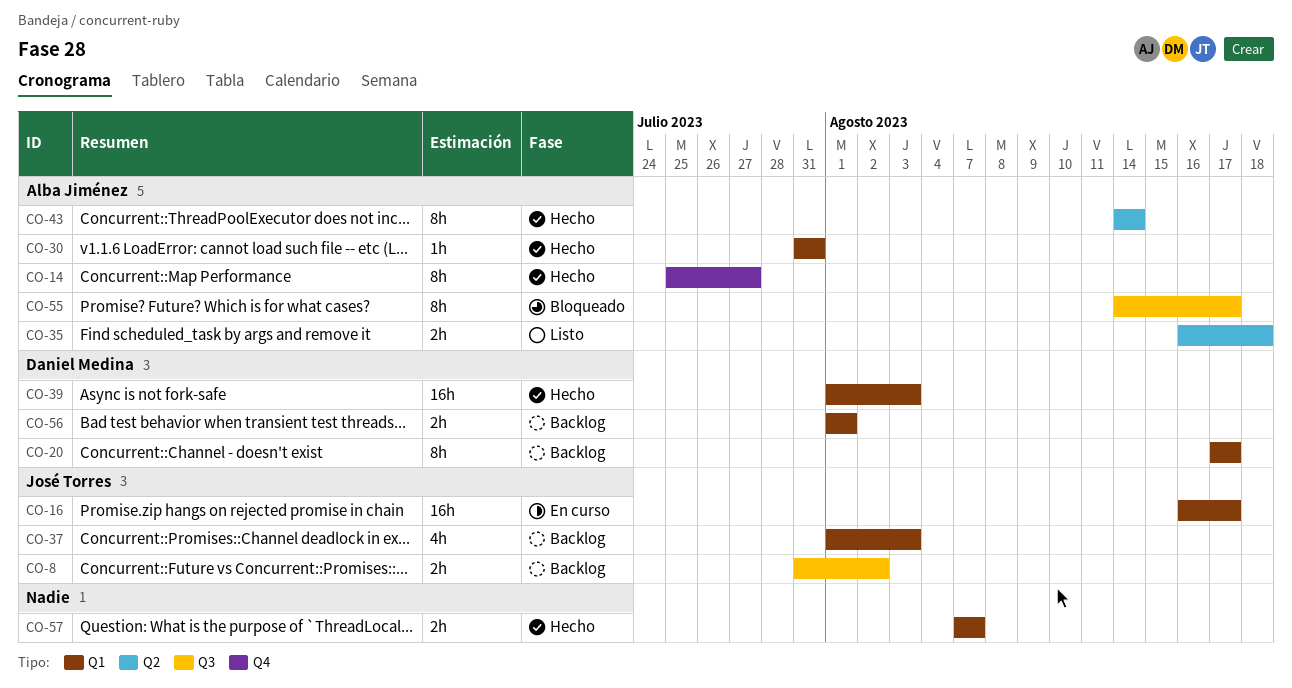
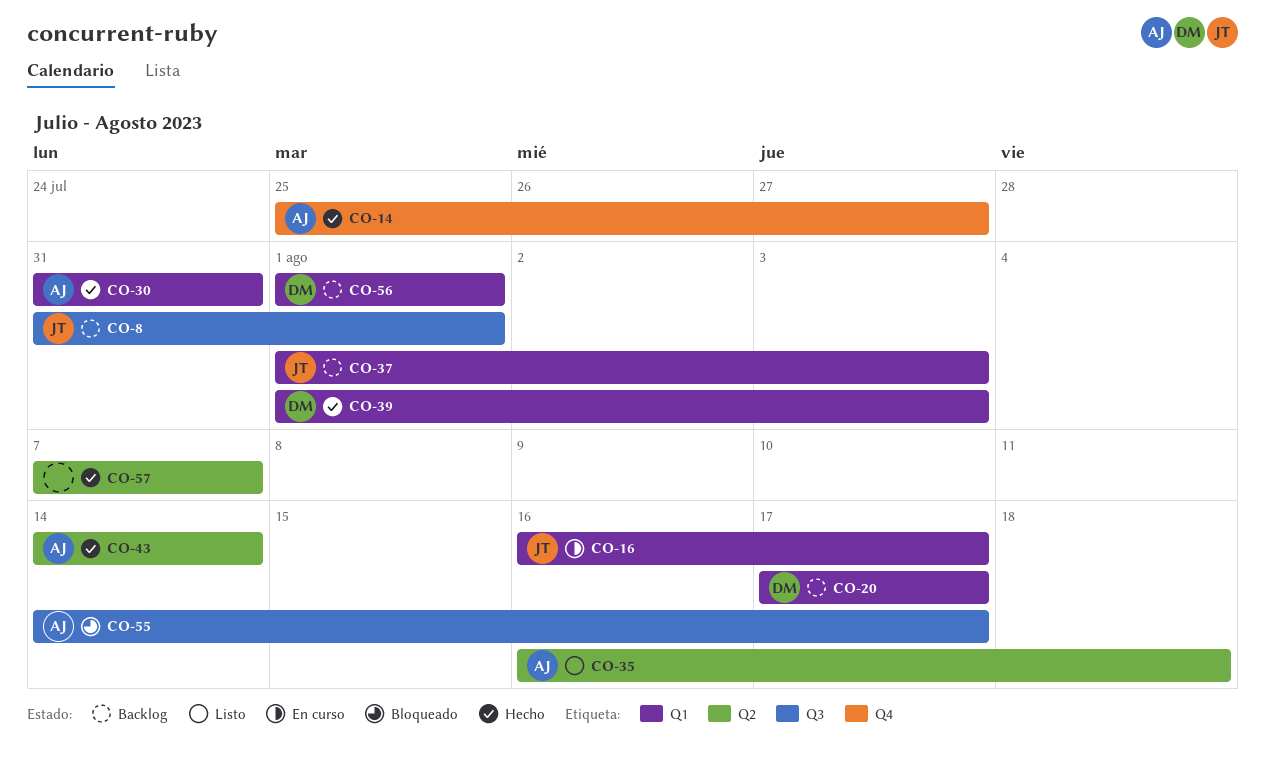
CO-8, due: Aug 2 -> Aug 1
CO-57, label: Q1 -> Q2

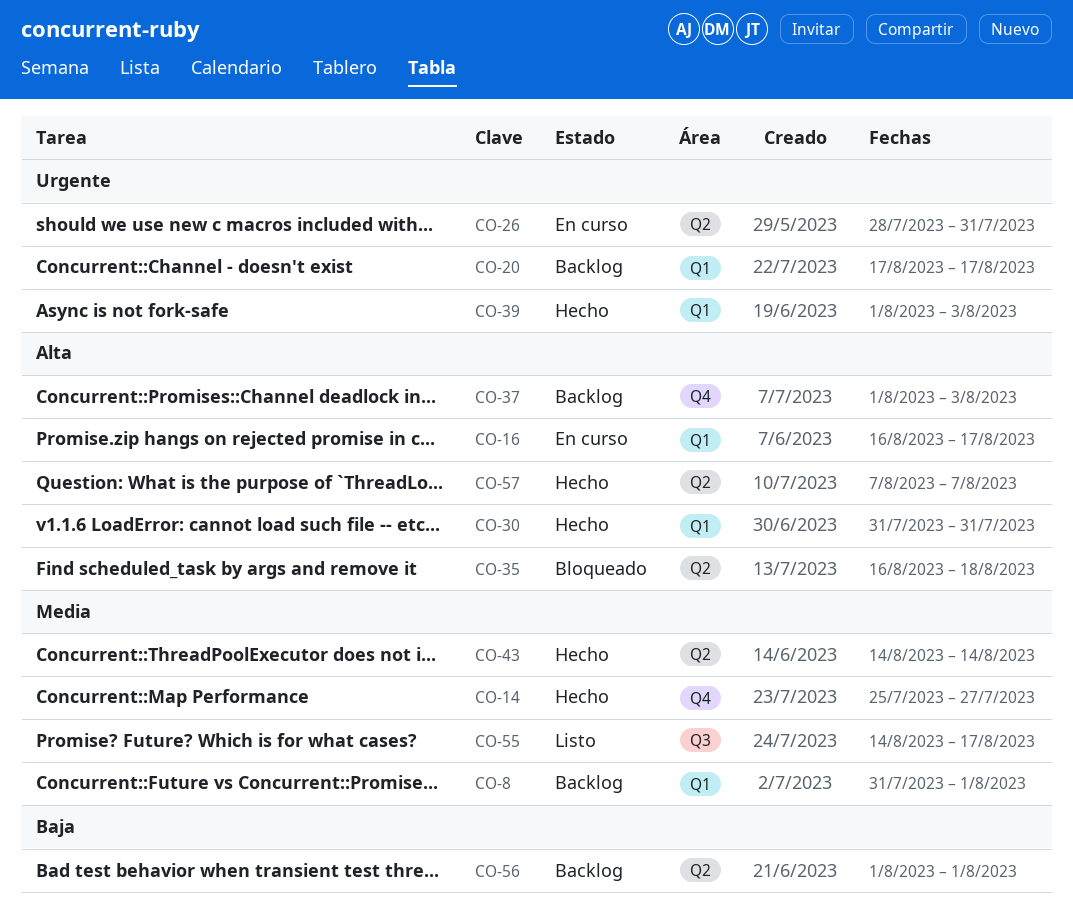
CO-8, label: Q3 -> Q1
CO-26: none -> present
CO-35, status: Listo -> Bloqueado
CO-37, label: Q1 -> Q4
CO-55, status: Bloqueado -> Listo
CO-56, label: Q1 -> Q2

